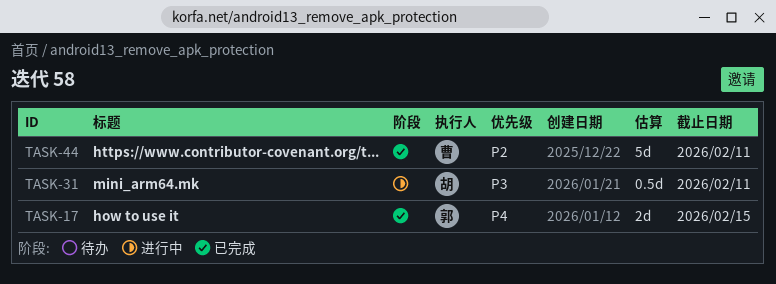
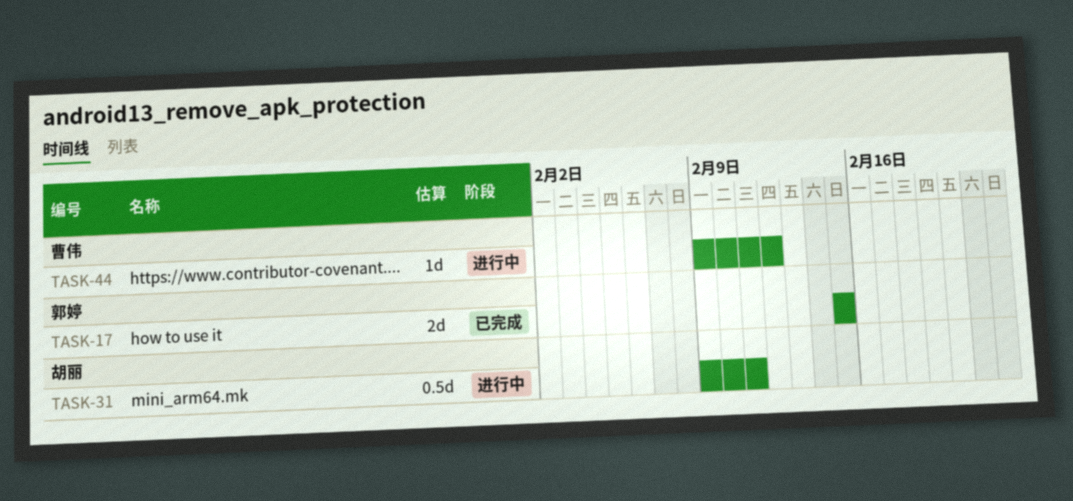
TASK-44, status: 已完成 -> 进行中
TASK-44, estimate: 5d -> 1d
TASK-44, due: Feb 11 -> Feb 12

